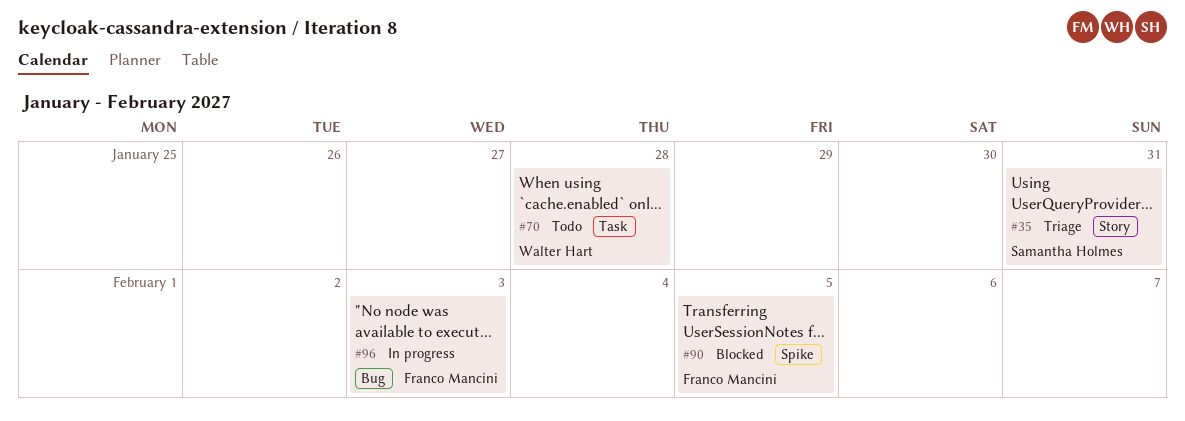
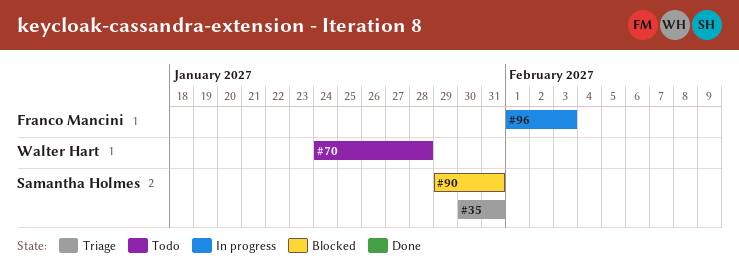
#90, owner: Franco Mancini -> Samantha Holmes
#90, due: Feb 5 -> Jan 31

